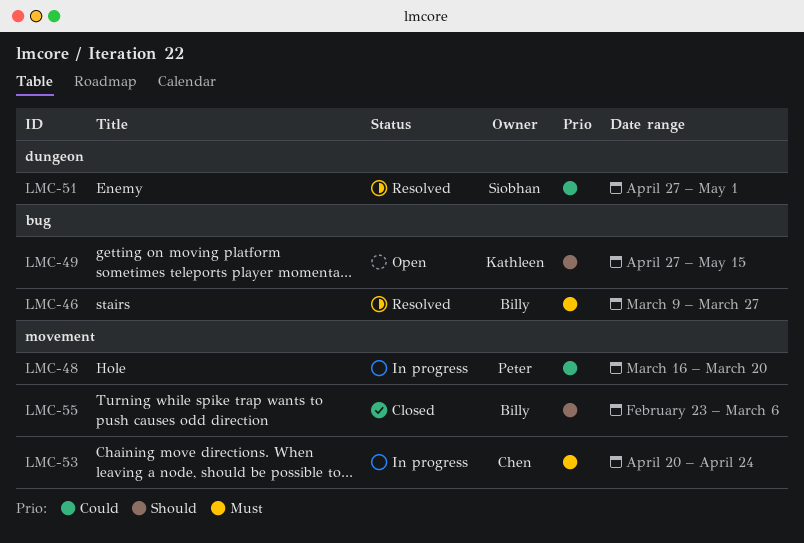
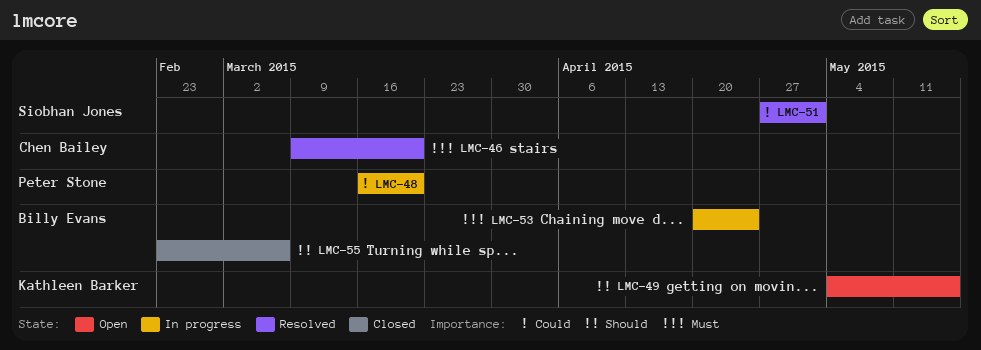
LMC-46, owner: Billy Evans -> Chen Bailey
LMC-46, due: Mar 27 -> Mar 20
LMC-49, start: Apr 27 -> May 4
LMC-53, owner: Chen Bailey -> Billy Evans

